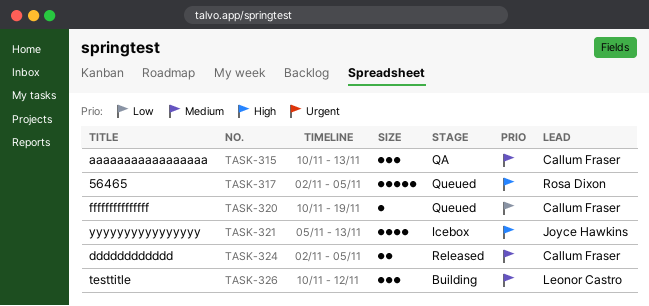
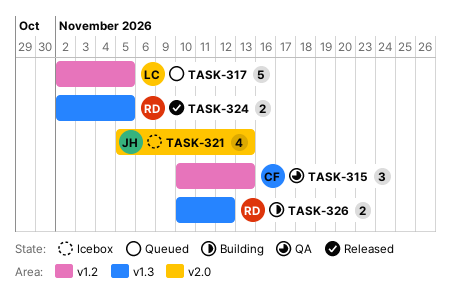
TASK-317, owner: Rosa Dixon -> Leonor Castro
TASK-320: present -> none
TASK-324, owner: Callum Fraser -> Rosa Dixon
TASK-326, owner: Leonor Castro -> Rosa Dixon
TASK-326, estimate: 3 -> 2

